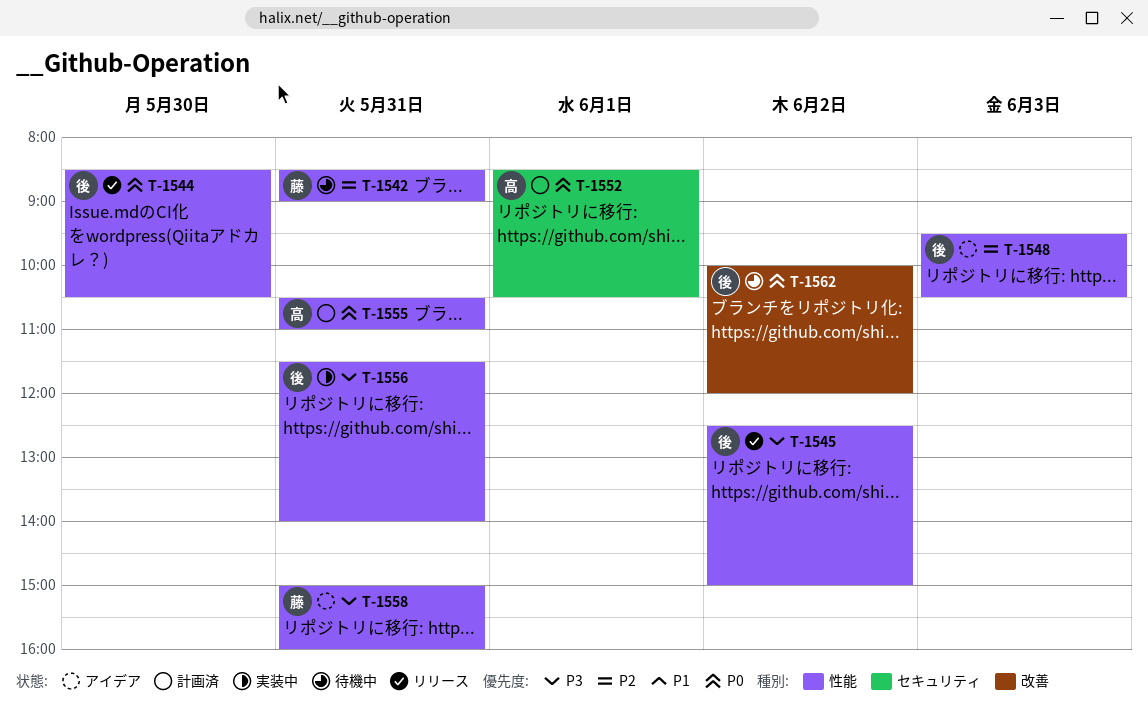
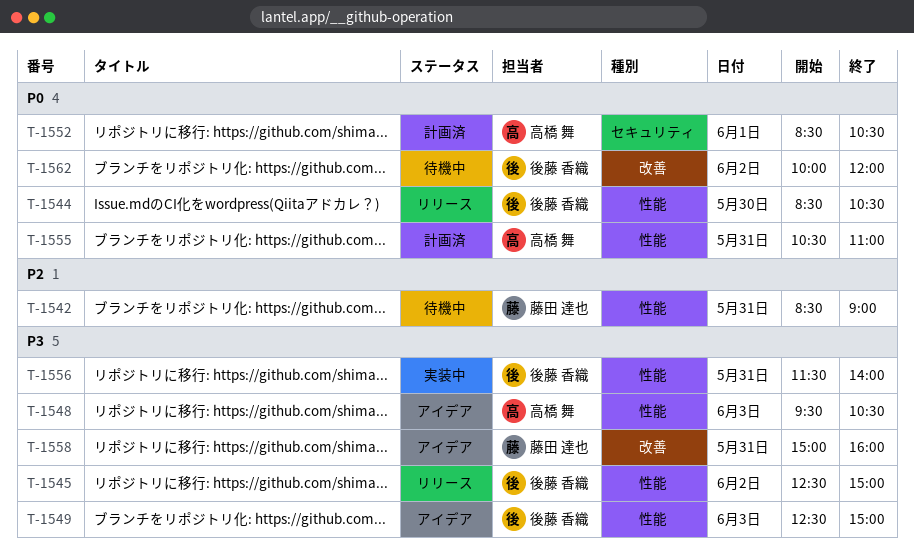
T-1548, owner: 後藤 香織 -> 高橋 舞
T-1548, priority: P2 -> P3
T-1549: none -> present
T-1558, label: 性能 -> 改善

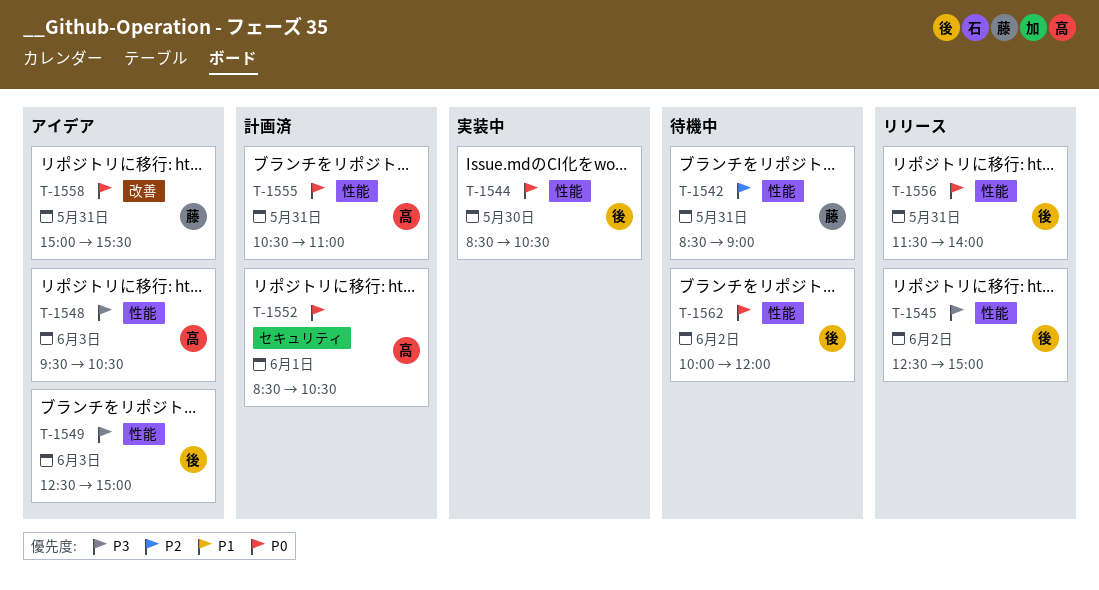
T-1544, status: リリース -> 実装中
T-1556, status: 実装中 -> リリース
T-1556, priority: P3 -> P0
T-1558, priority: P3 -> P0
T-1558, ends: 16:00 -> 15:30
T-1562, label: 改善 -> 性能

